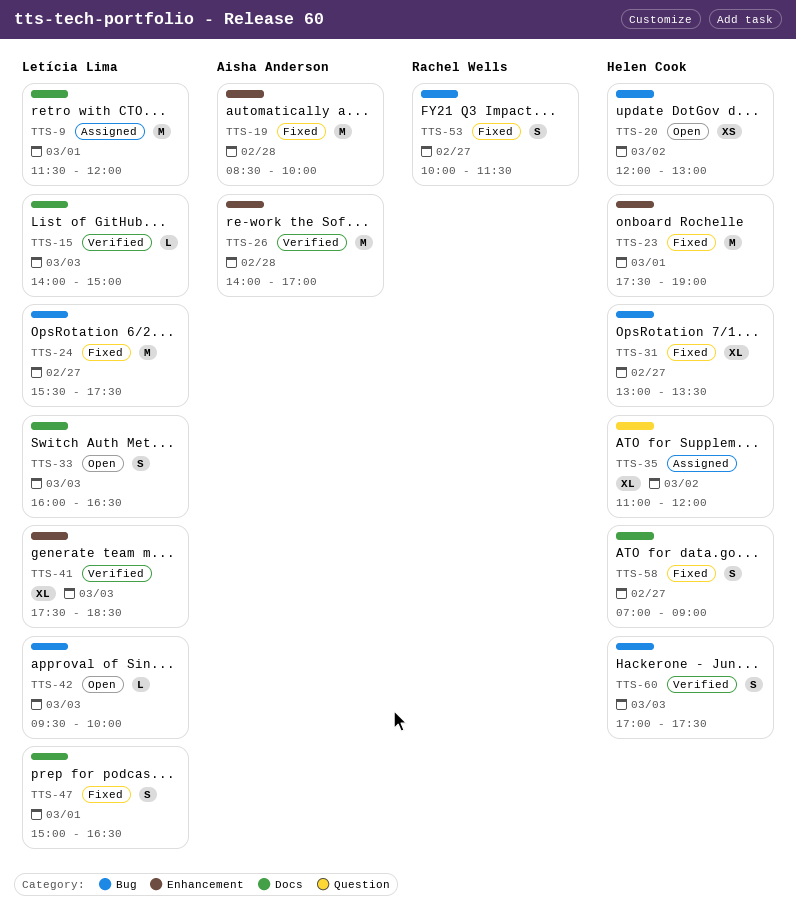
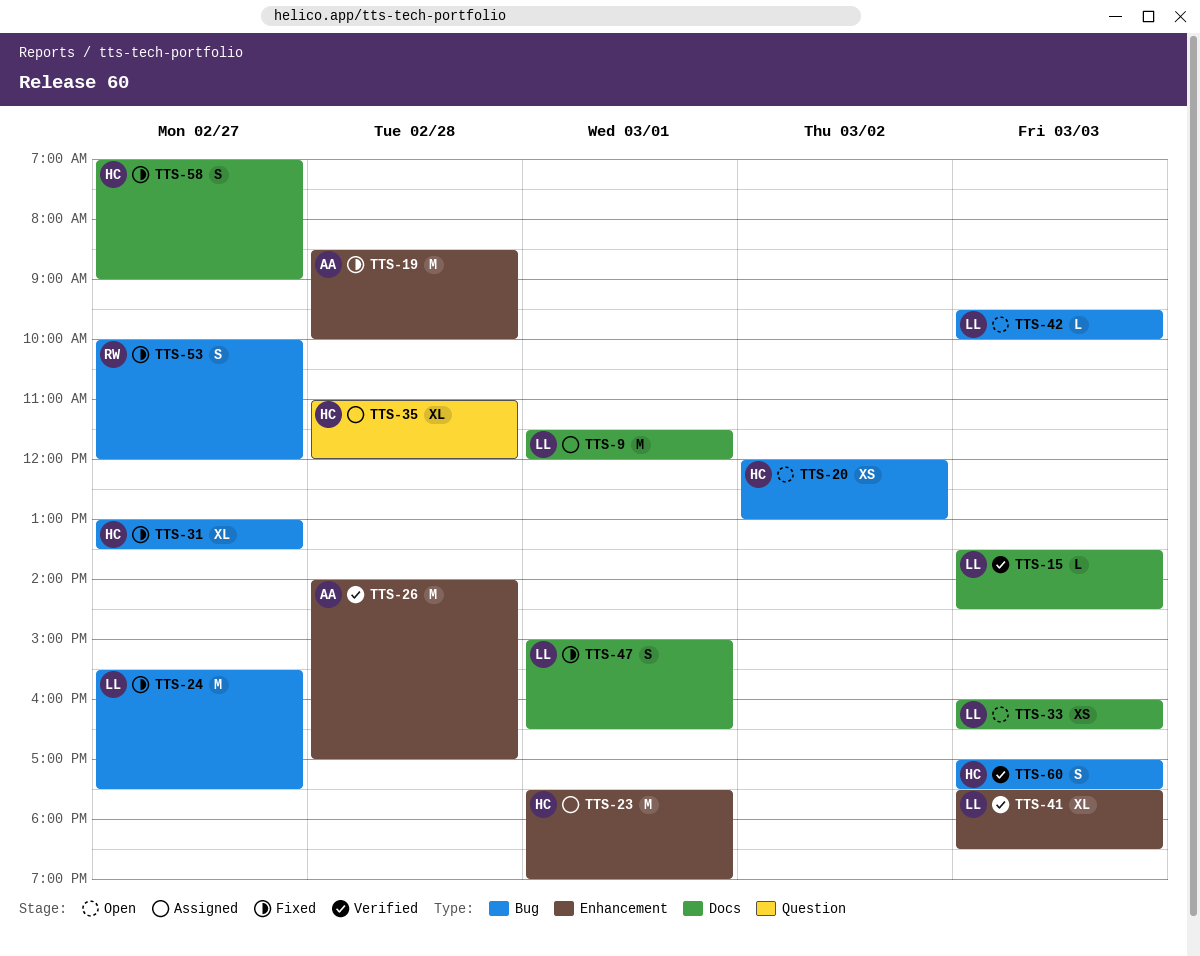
TTS-15, begins: 14:00 -> 13:30
TTS-15, ends: 15:00 -> 14:30
TTS-23, status: Fixed -> Assigned
TTS-33, estimate: S -> XS
TTS-35, day: Mar 2 -> Feb 28
TTS-53, ends: 11:30 -> 12:00

